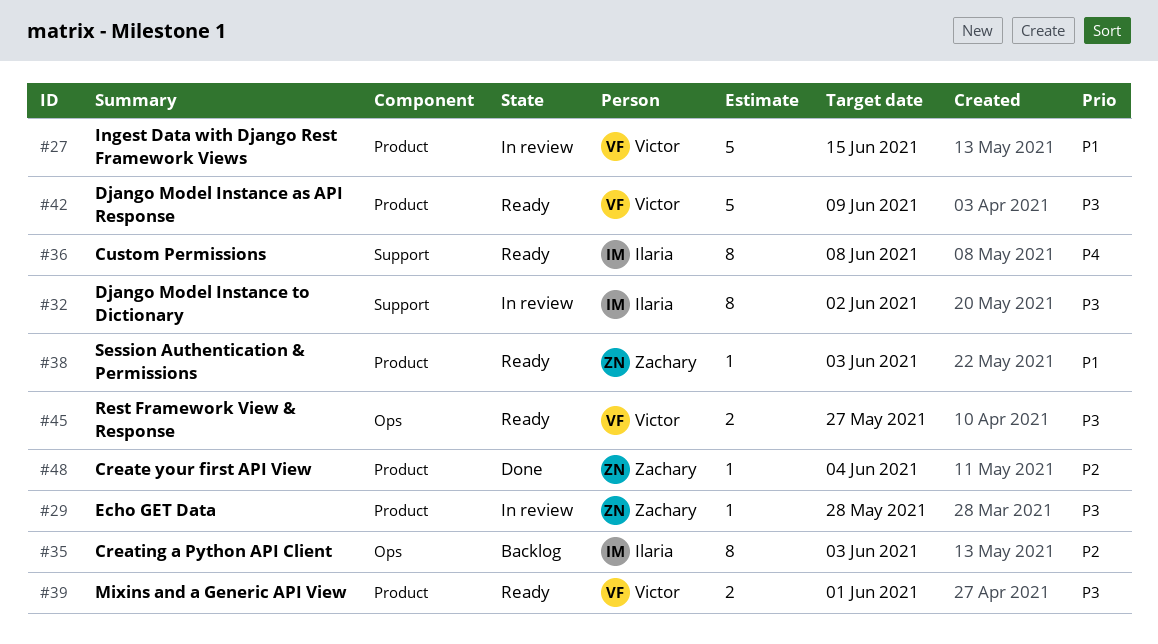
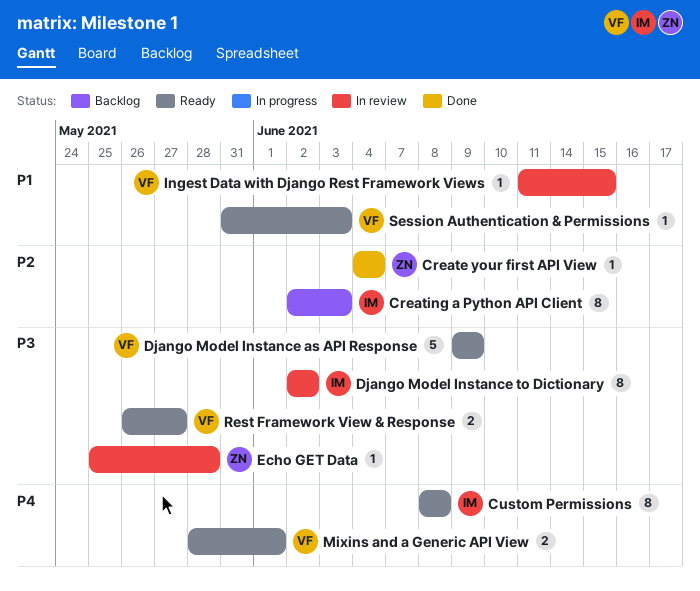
Ingest Data with Django Rest Framework Views, estimate: 5 -> 1
Mixins and a Generic API View, priority: P3 -> P4
Session Authentication & Permissions, owner: Zachary -> Victor

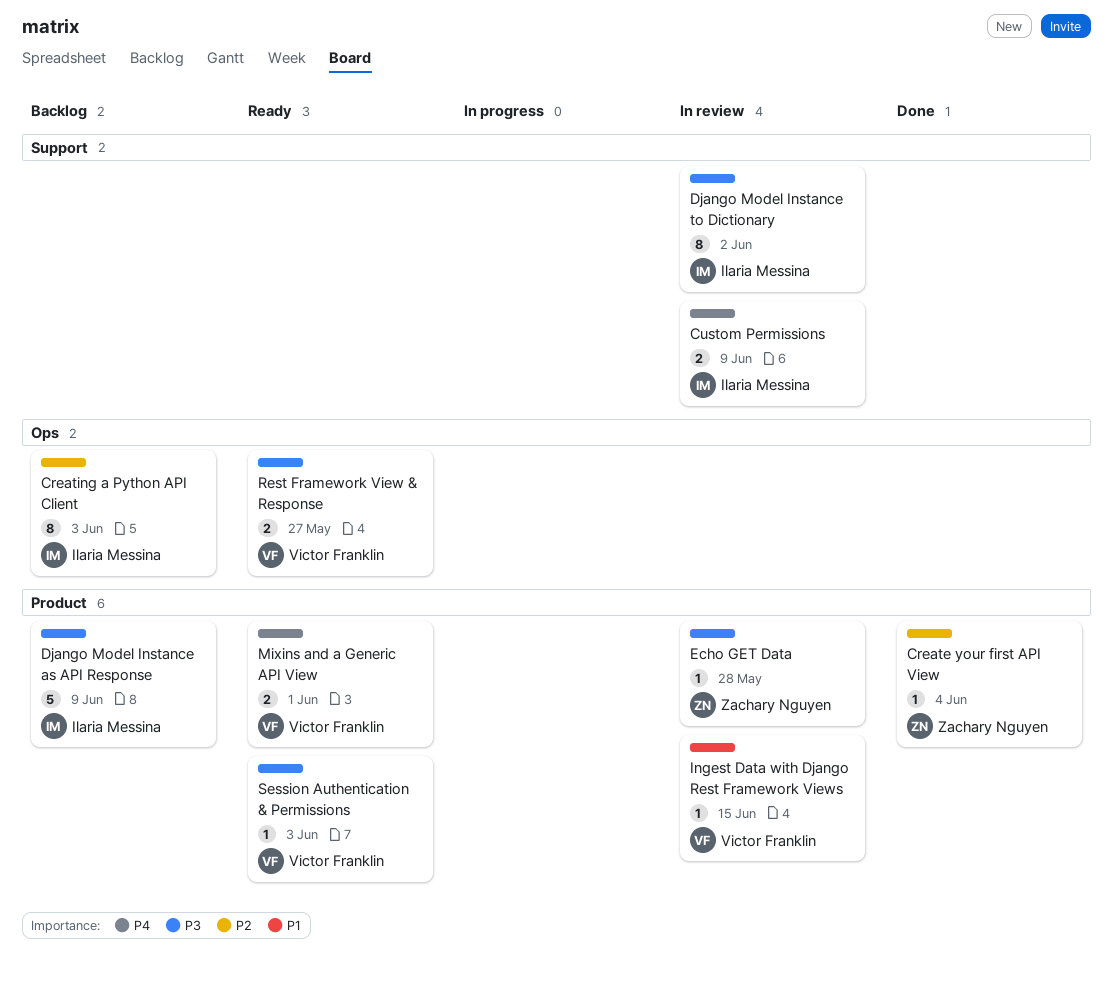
Custom Permissions, status: Ready -> In review
Custom Permissions, estimate: 8 -> 2
Custom Permissions, due: Jun 8 -> Jun 9
Django Model Instance as API Response, status: Ready -> Backlog
Django Model Instance as API Response, owner: Victor Franklin -> Ilaria Messina
Session Authentication & Permissions, priority: P1 -> P3

